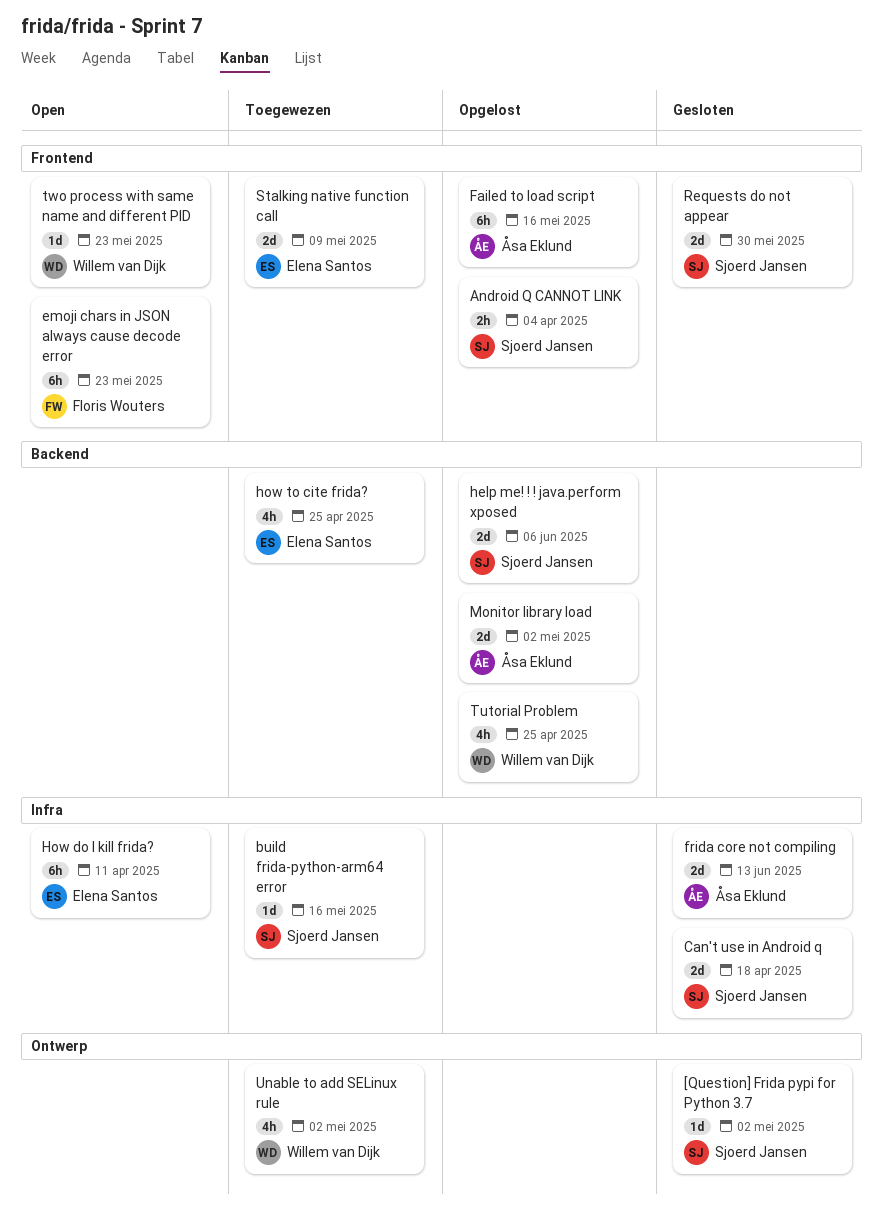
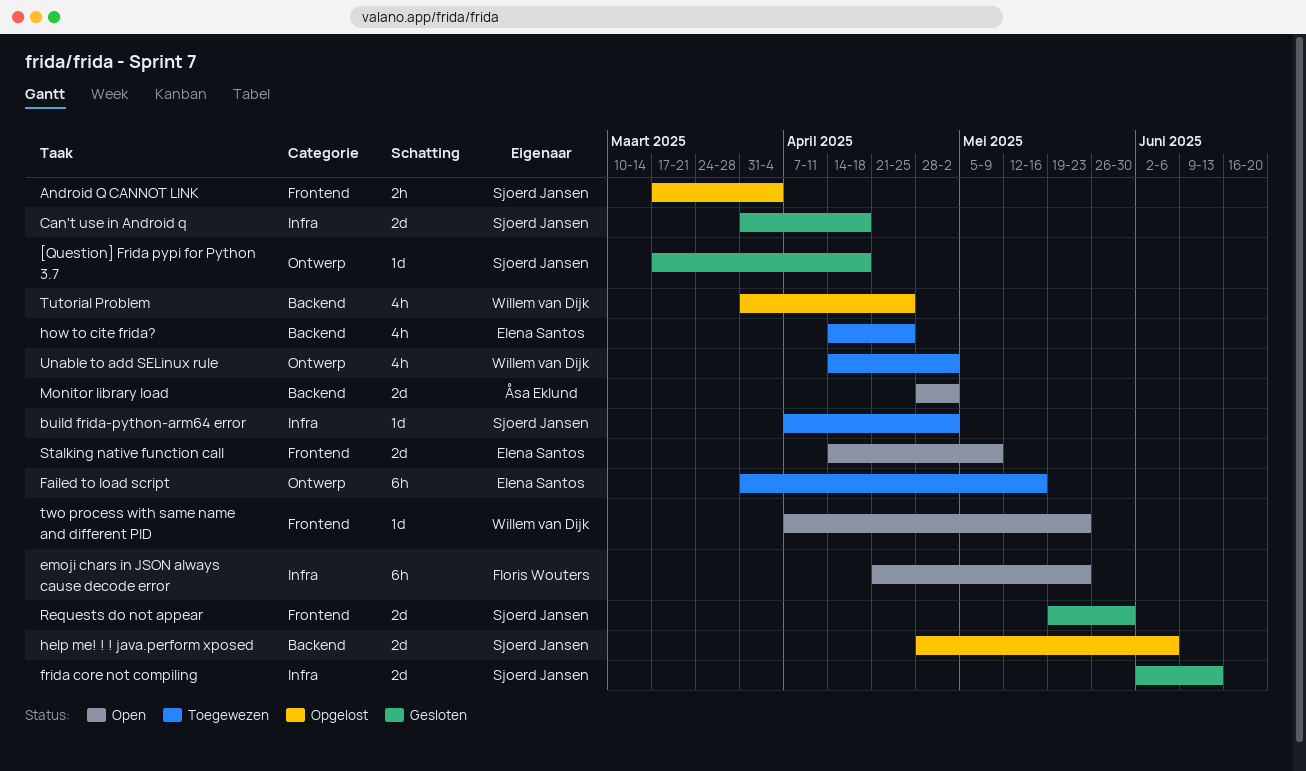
[Question] Frida pypi for Python 3.7, due: May 2 -> Apr 18
build frida-python-arm64 error, due: May 16 -> May 2
emoji chars in JSON always cause decode error, label: Frontend -> Infra
Failed to load script, status: Opgelost -> Toegewezen
Failed to load script, owner: Åsa Eklund -> Elena Santos
Failed to load script, label: Frontend -> Ontwerp
frida core not compiling, owner: Åsa Eklund -> Sjoerd Jansen
How do I kill frida?: present -> none
Monitor library load, status: Opgelost -> Open
Stalking native function call, status: Toegewezen -> Open

